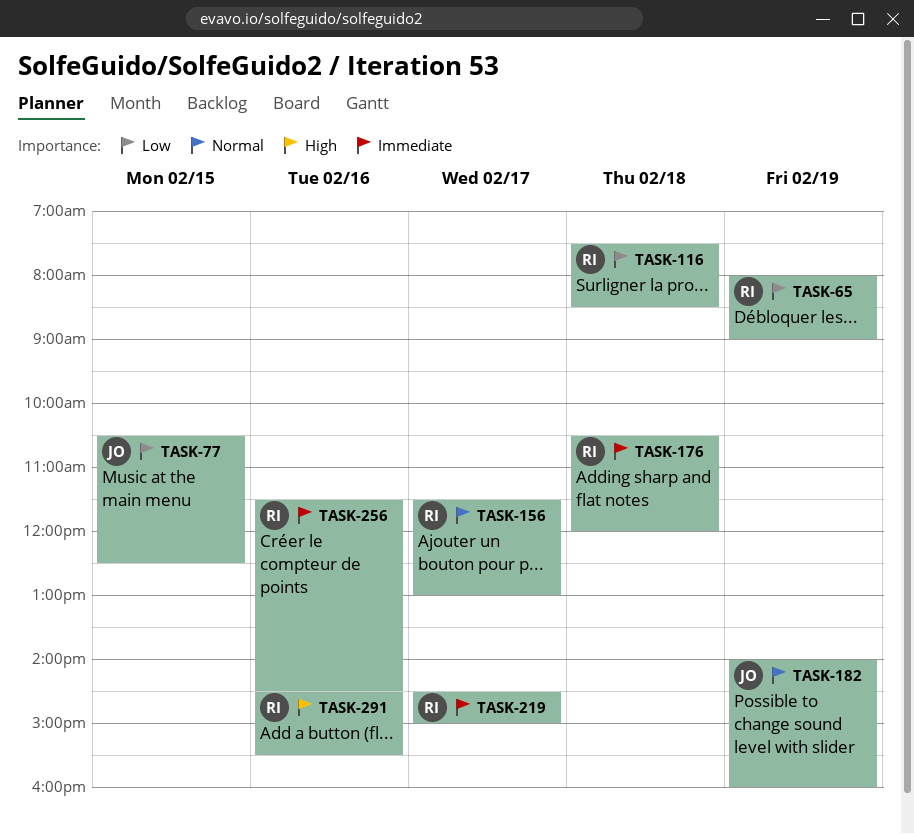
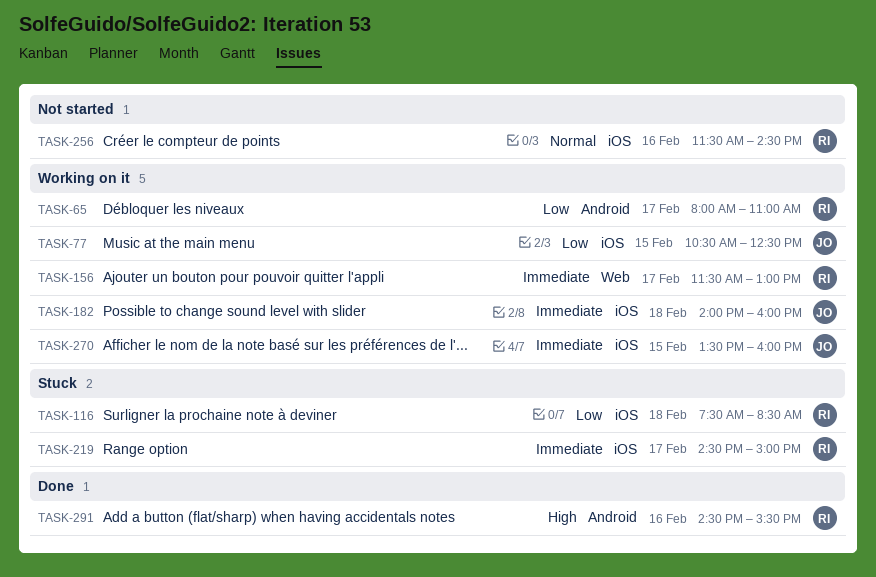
TASK-65, day: Feb 19 -> Feb 17
TASK-65, ends: 09:00 -> 11:00
TASK-156, priority: Normal -> Immediate
TASK-176: present -> none
TASK-182, priority: Normal -> Immediate
TASK-182, day: Feb 19 -> Feb 18
TASK-256, priority: Immediate -> Normal
TASK-270: none -> present

